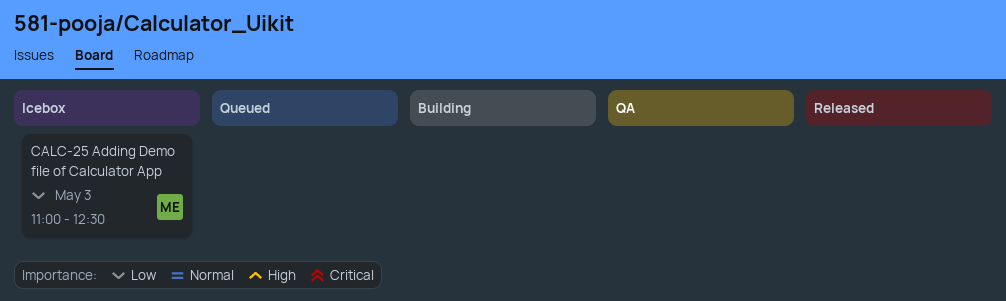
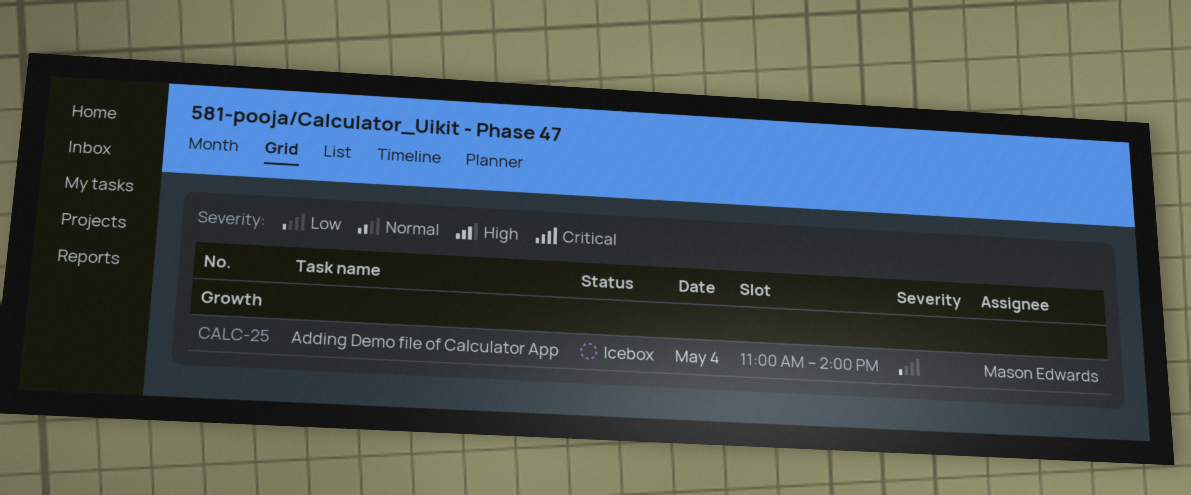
CALC-25, day: May 3 -> May 4
CALC-25, ends: 12:30 -> 14:00

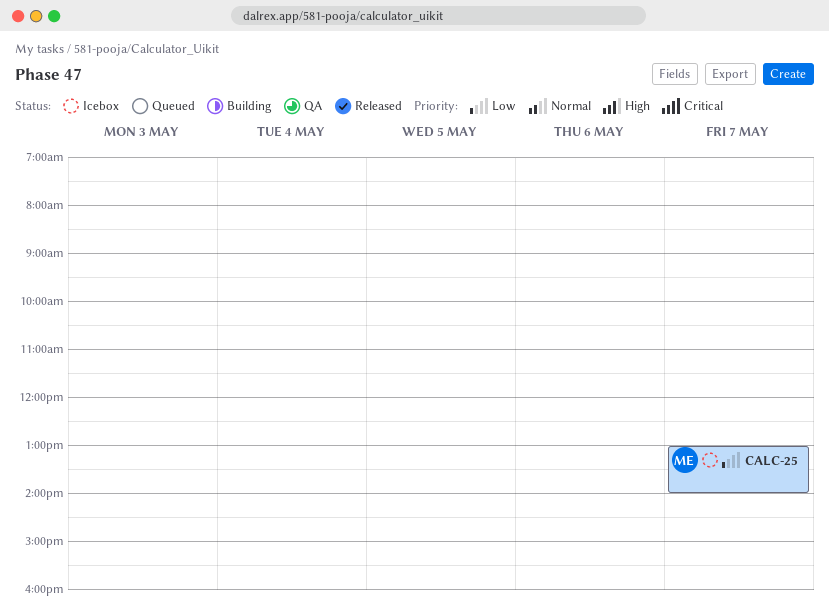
CALC-25, day: May 4 -> May 7
CALC-25, begins: 11:00 -> 13:00

